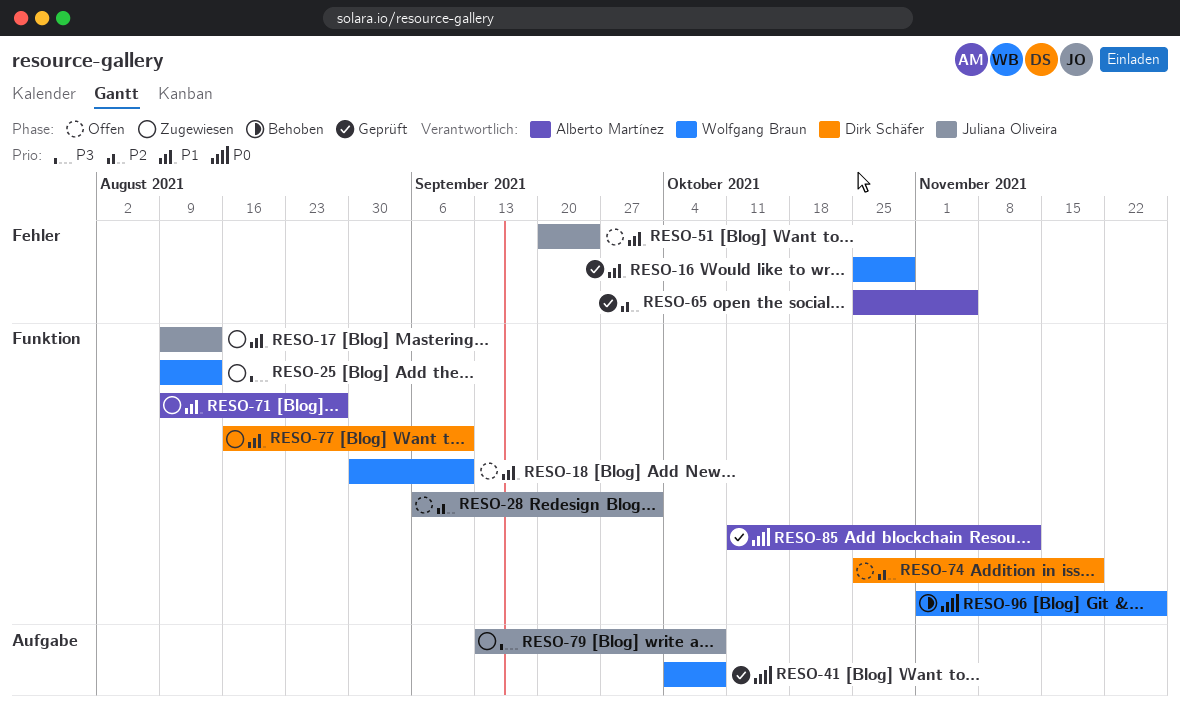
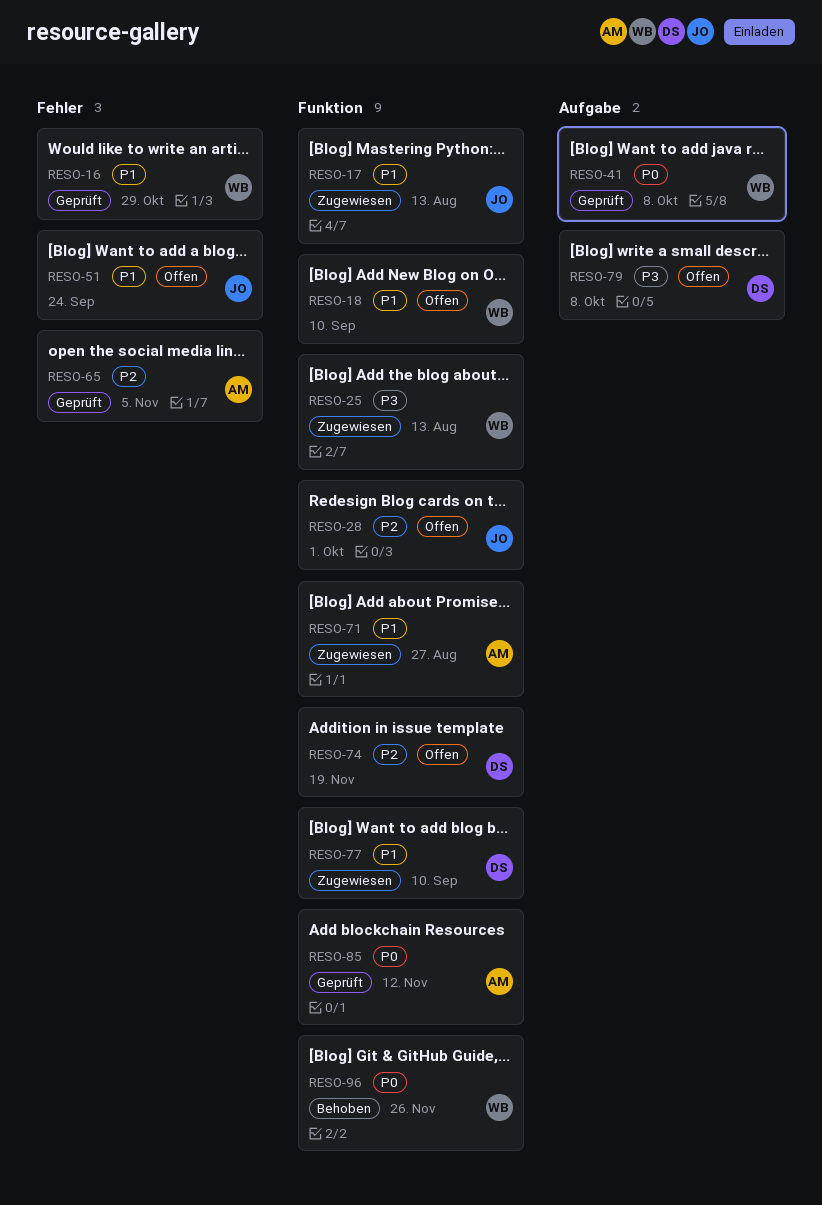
RESO-79, status: Zugewiesen -> Offen
RESO-79, owner: Juliana Oliveira -> Dirk Schäfer

